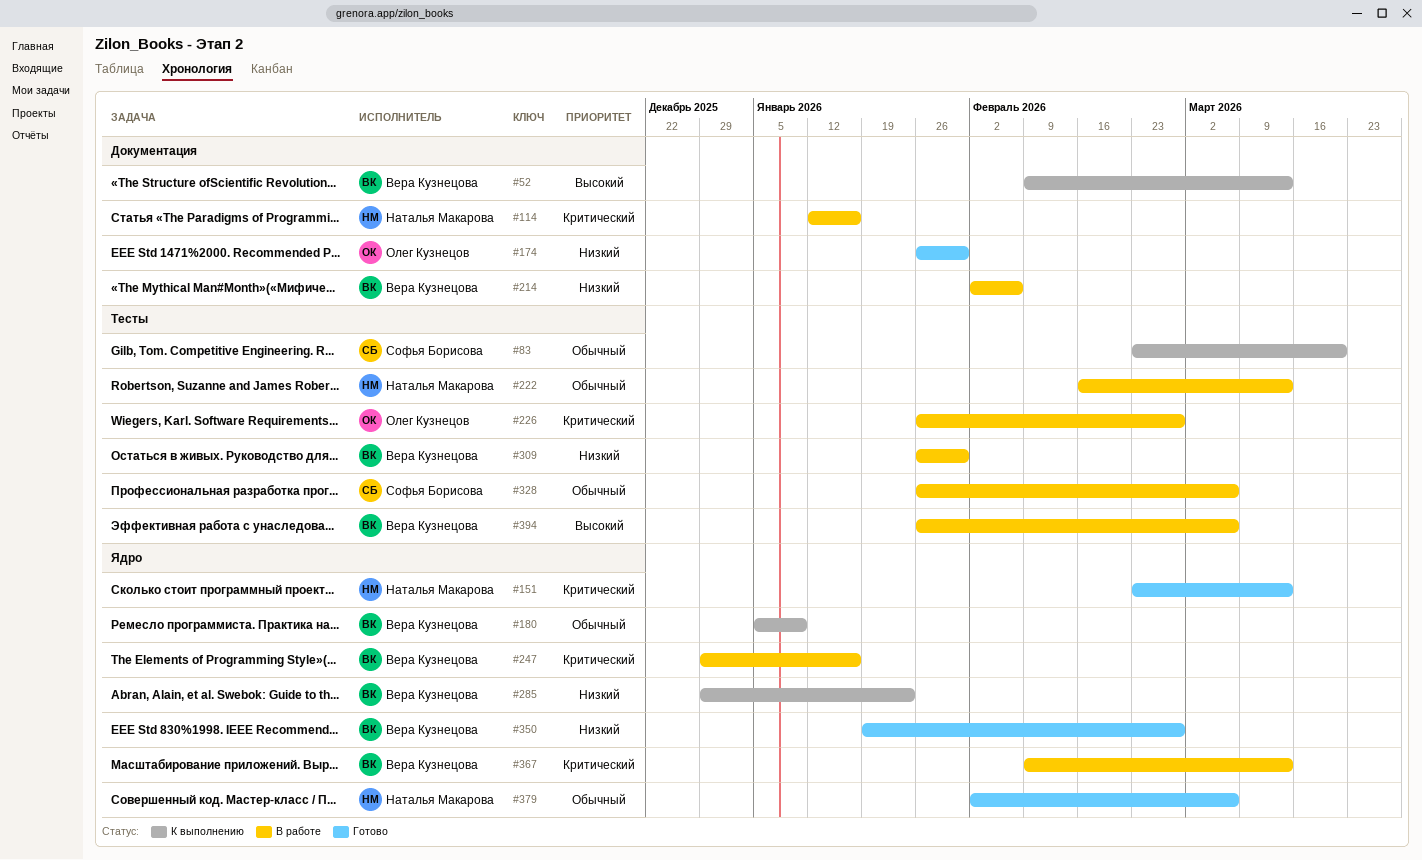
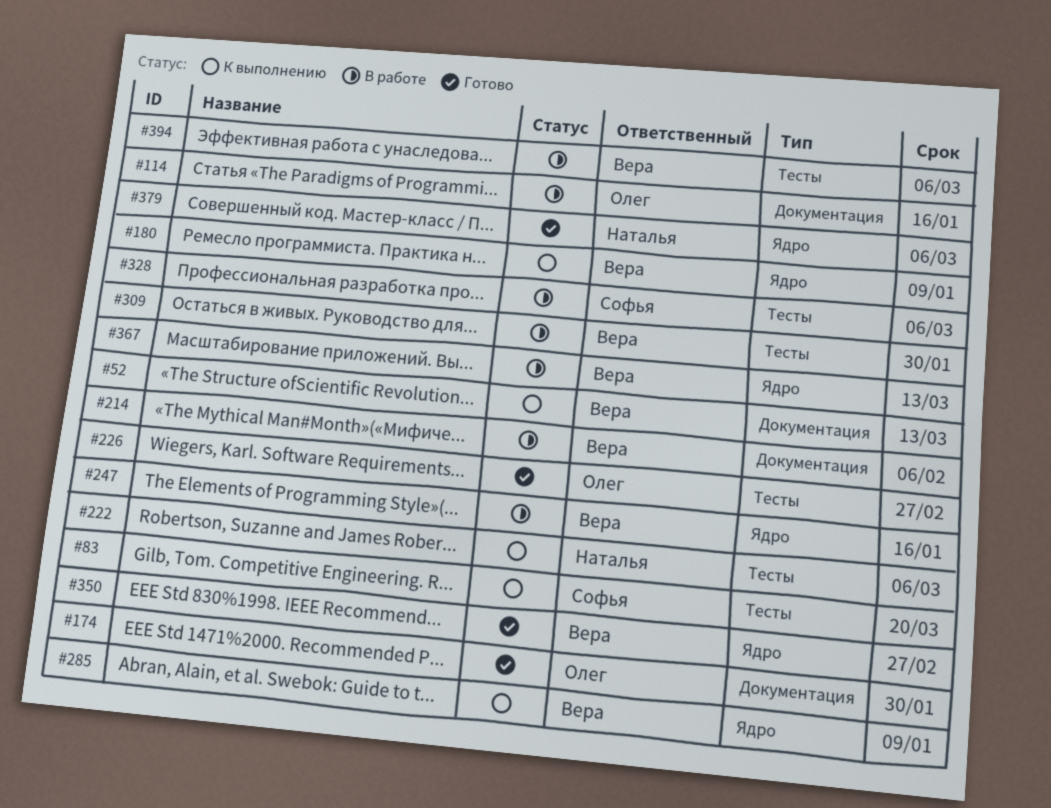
#114, owner: Наталья Макарова -> Олег Кузнецов
#151: present -> none
#222, status: В работе -> К выполнению
#222, due: Mar 13 -> Mar 6
#226, status: В работе -> Готово
#285, due: Jan 23 -> Jan 9

